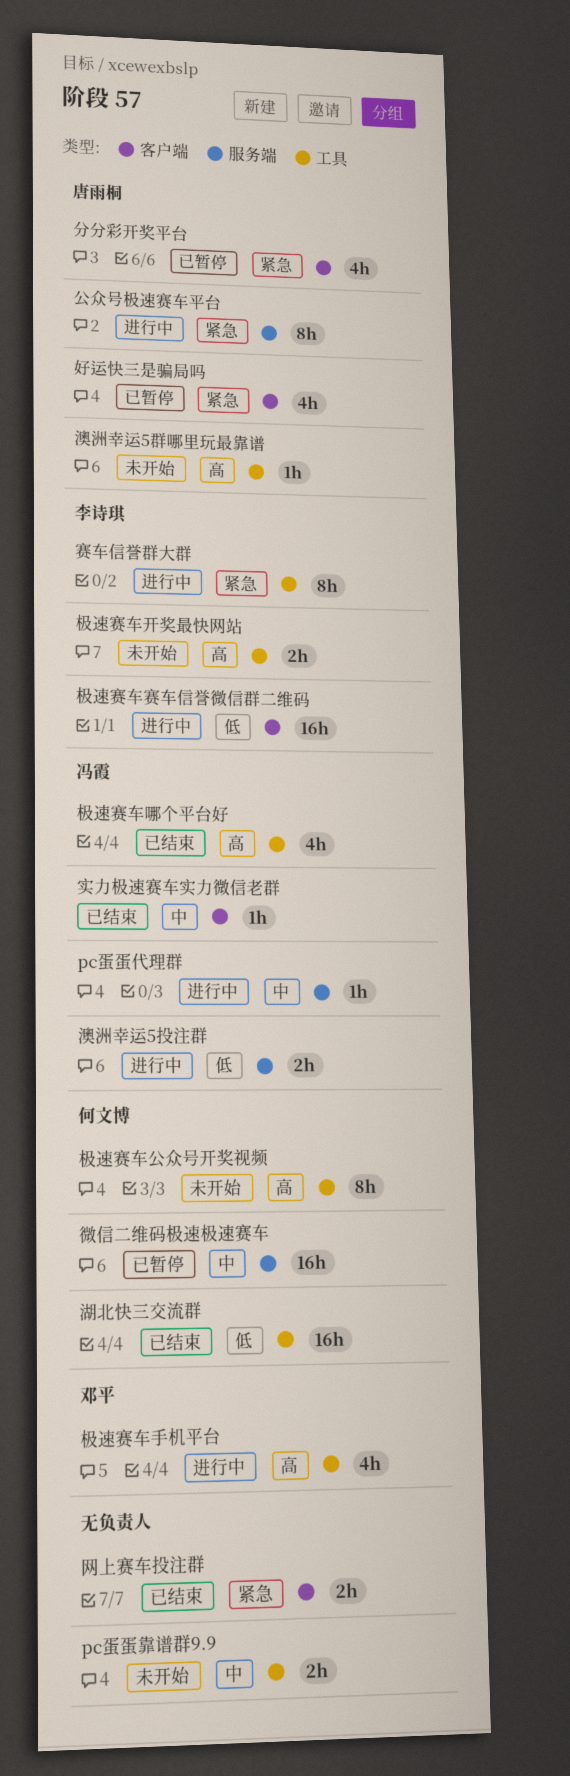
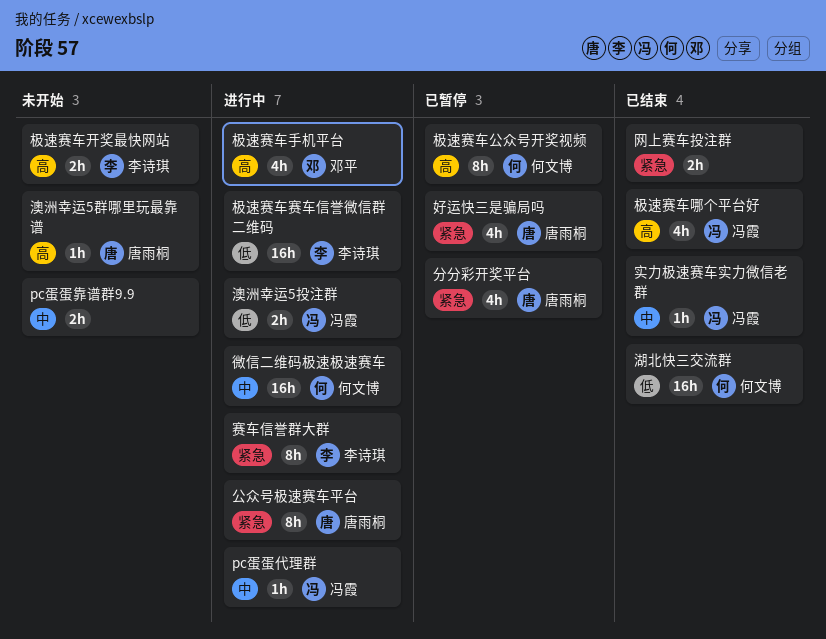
微信二维码极速极速赛车, status: 已暂停 -> 进行中
极速赛车公众号开奖视频, status: 未开始 -> 已暂停

